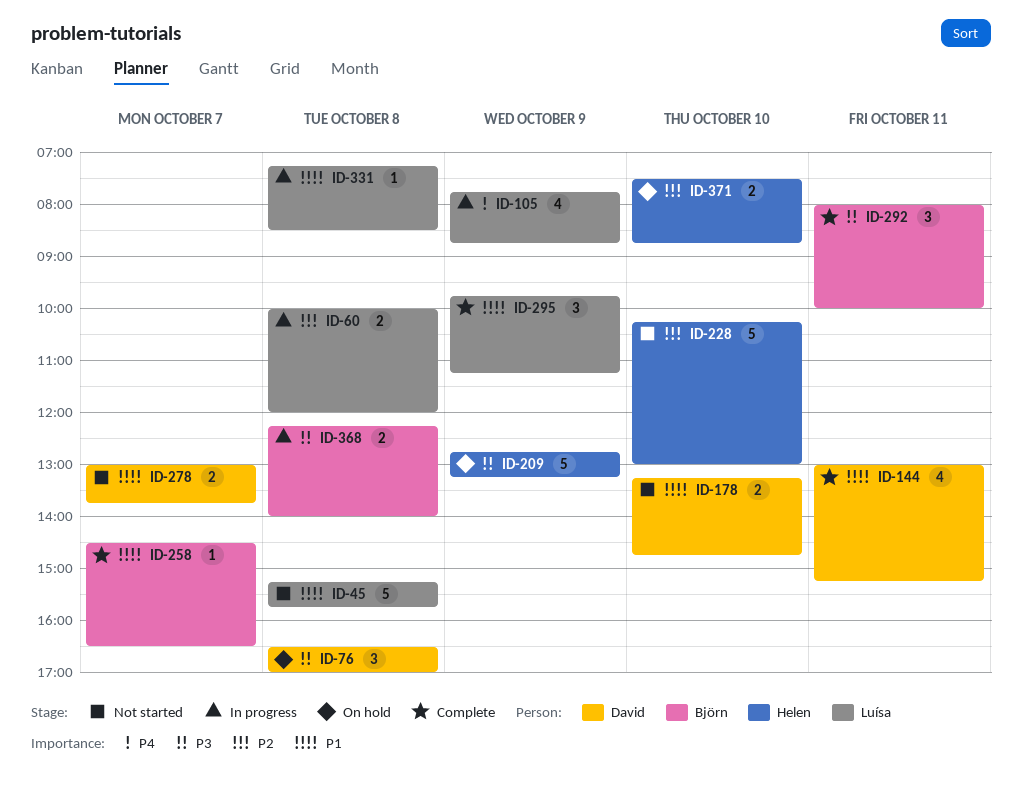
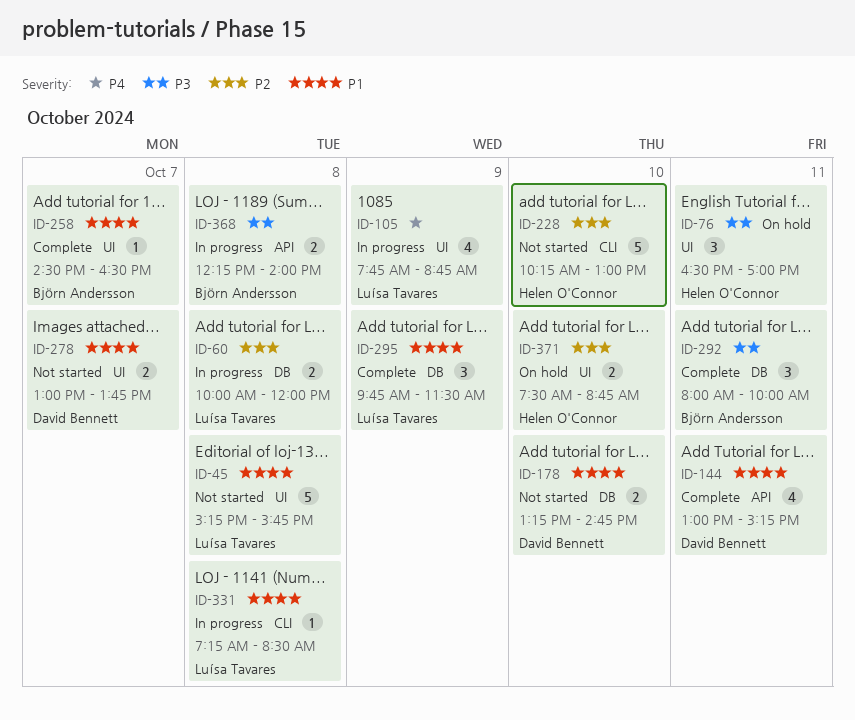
ID-76, owner: David Bennett -> Helen O'Connor
ID-76, day: Oct 8 -> Oct 11
ID-209: present -> none
ID-295, ends: 11:15 -> 11:30

